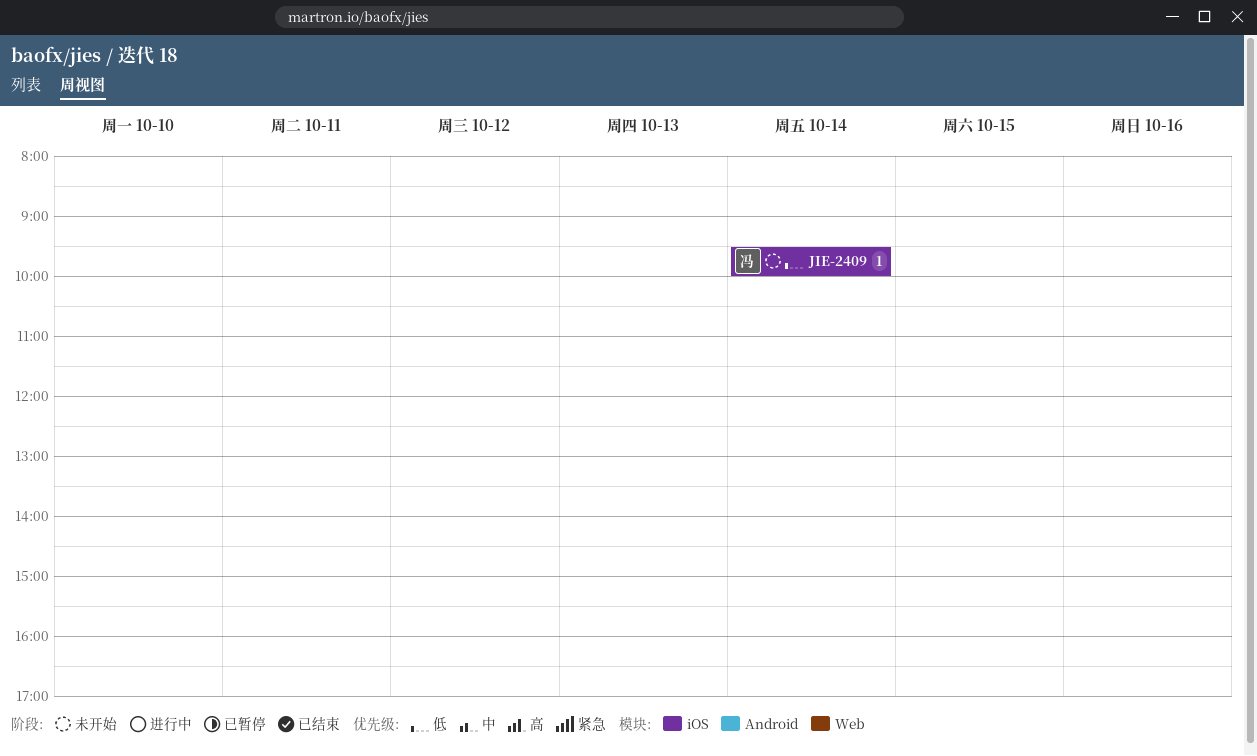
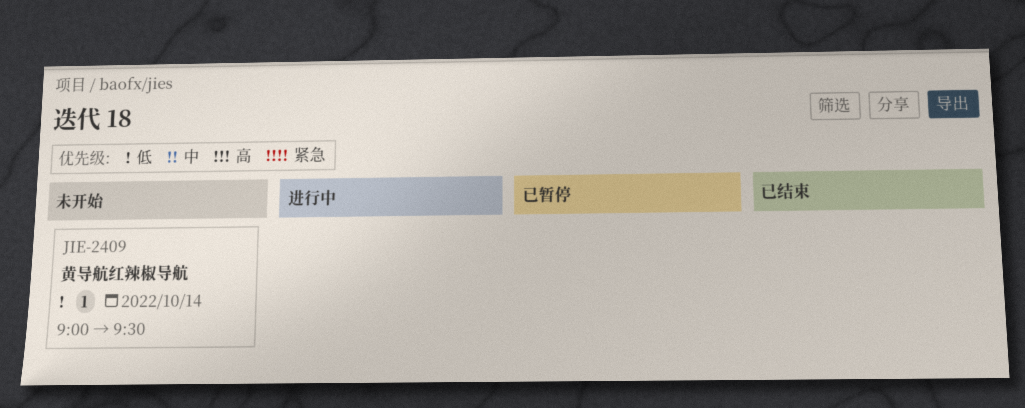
JIE-2409, begins: 09:30 -> 09:00
JIE-2409, ends: 10:00 -> 09:30

